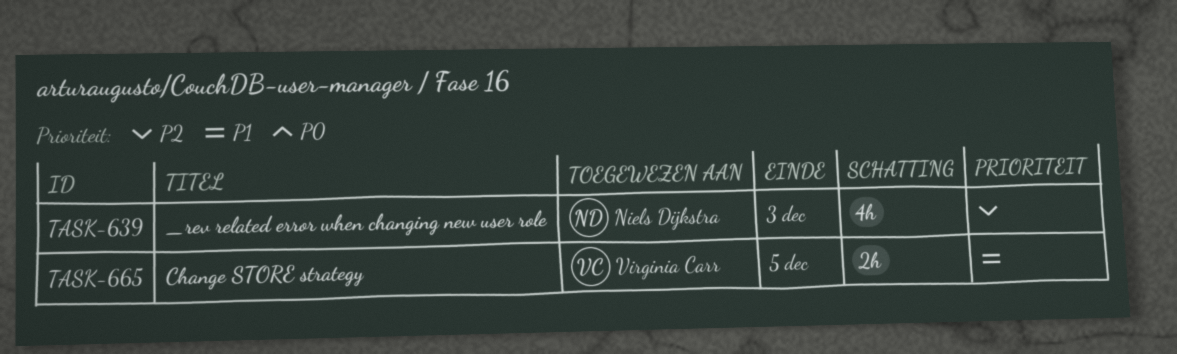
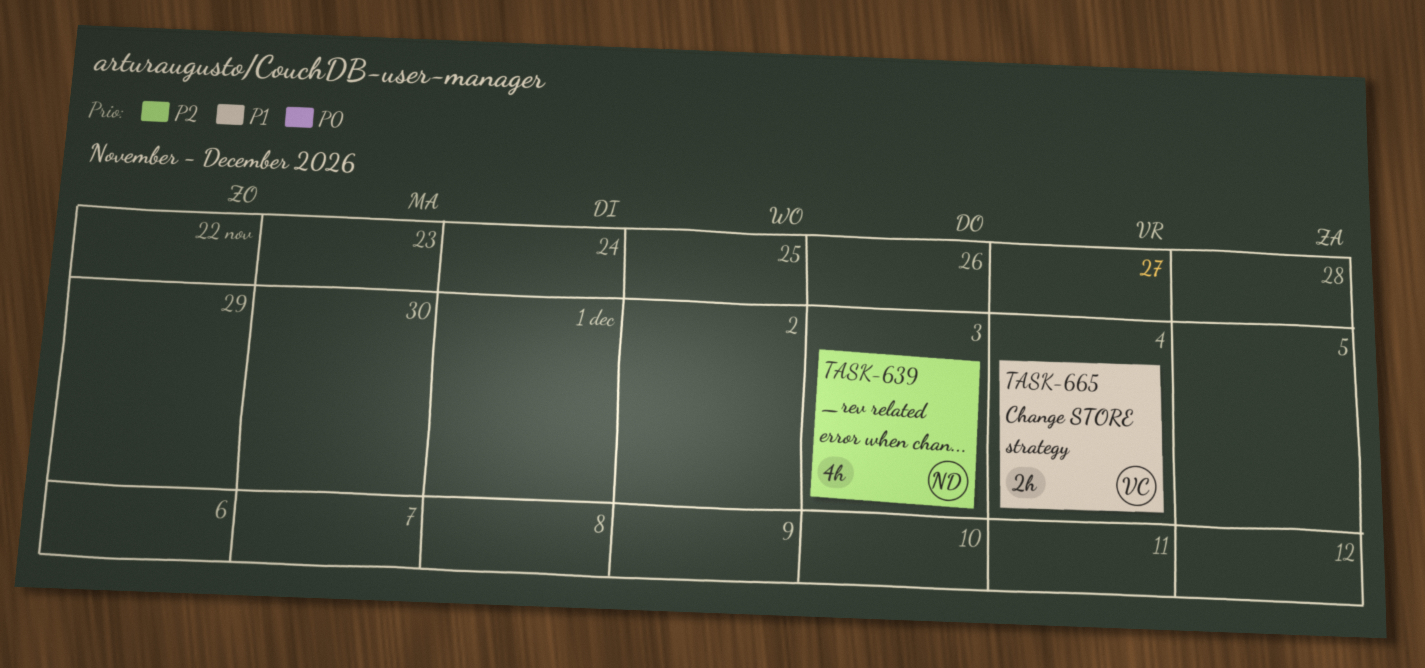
TASK-665, due: Dec 5 -> Dec 4

